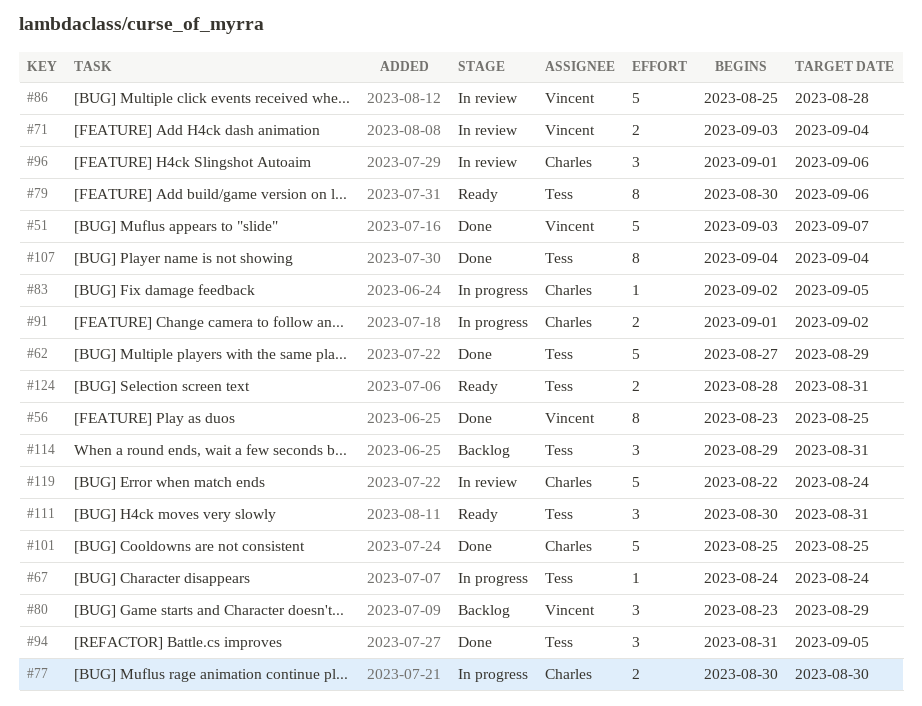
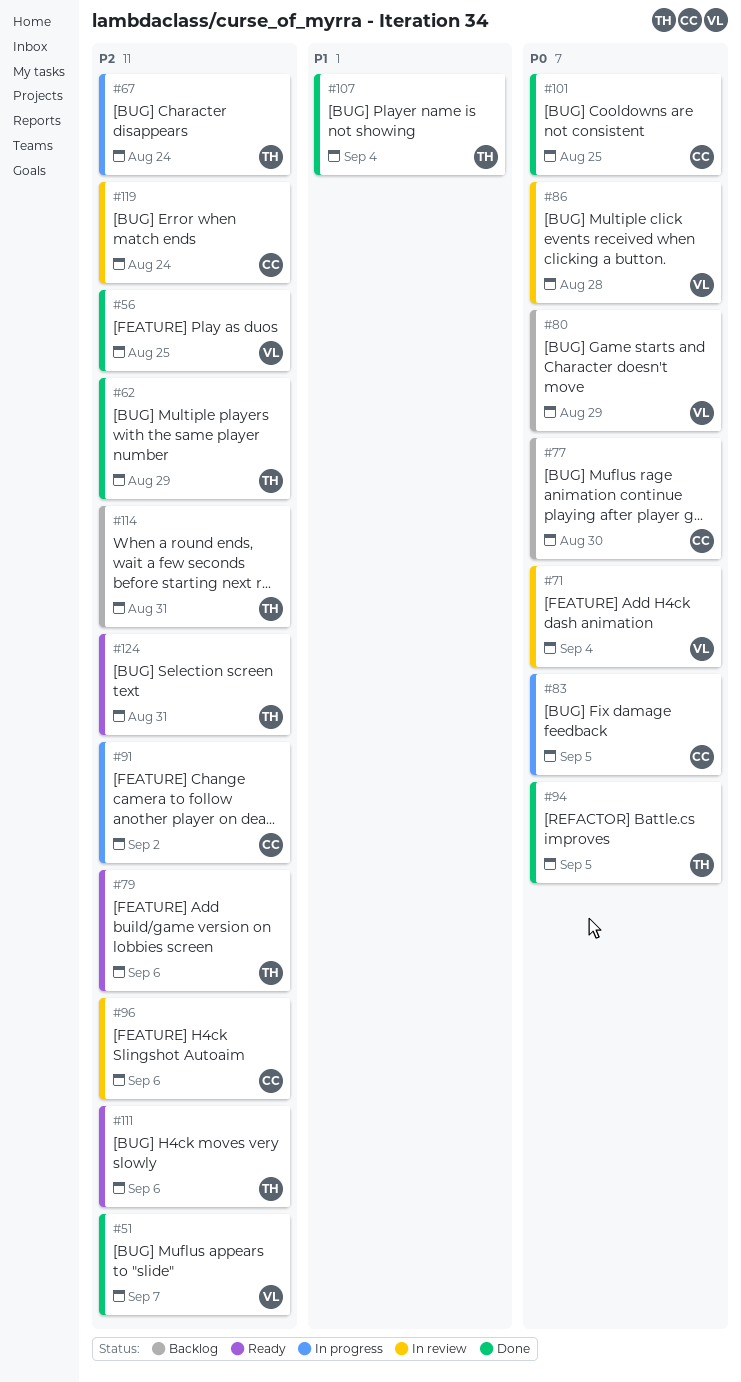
#77, status: In progress -> Backlog
#111, due: Aug 31 -> Sep 6

